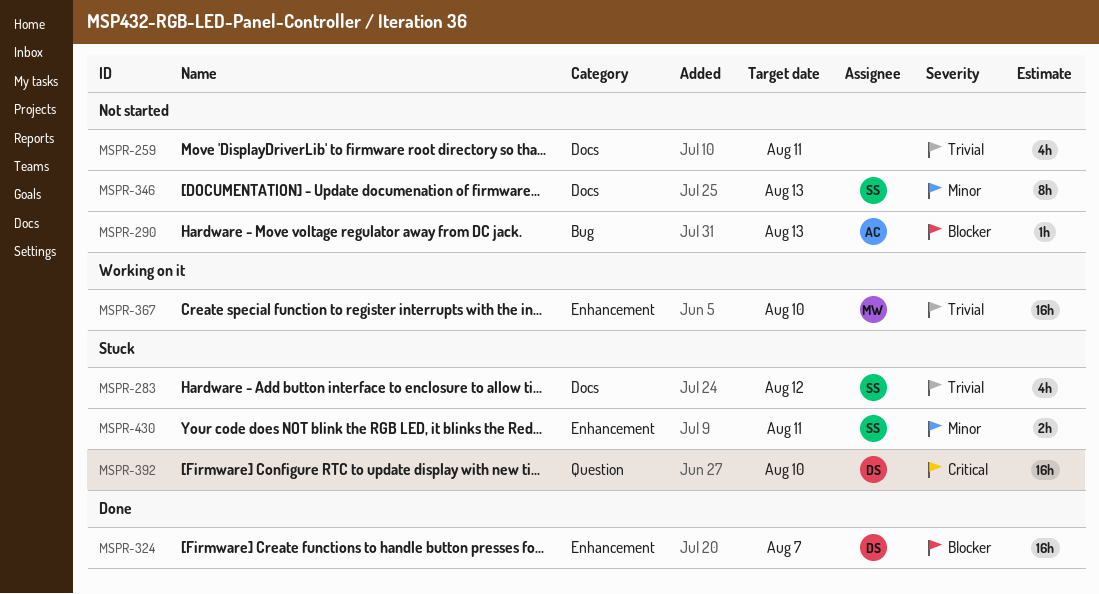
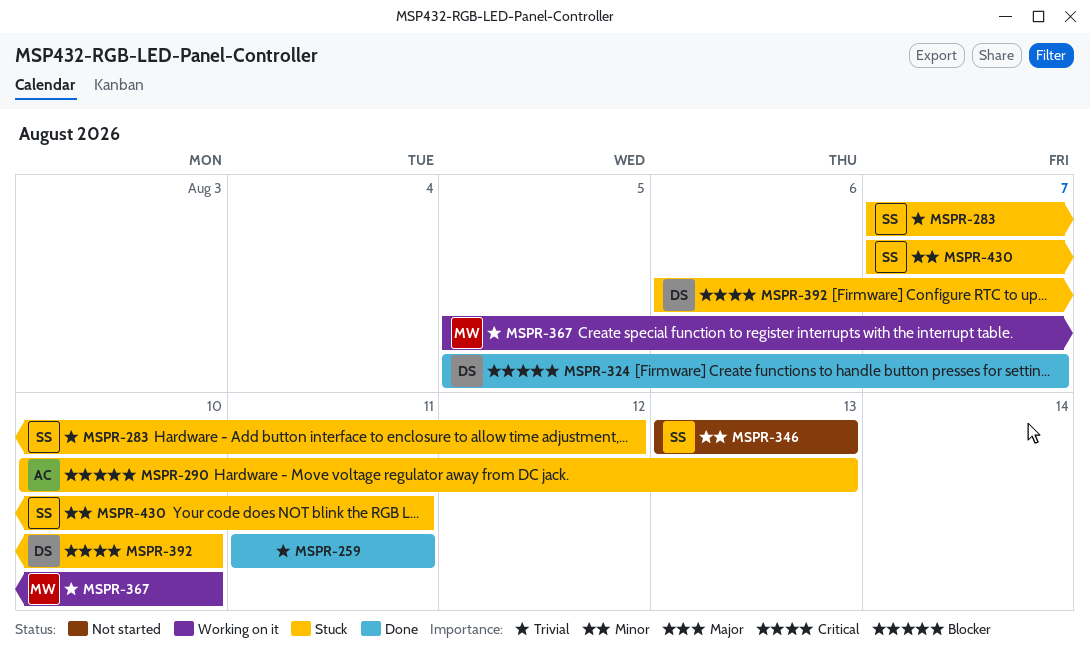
MSPR-259, status: Not started -> Done
MSPR-290, status: Not started -> Stuck

